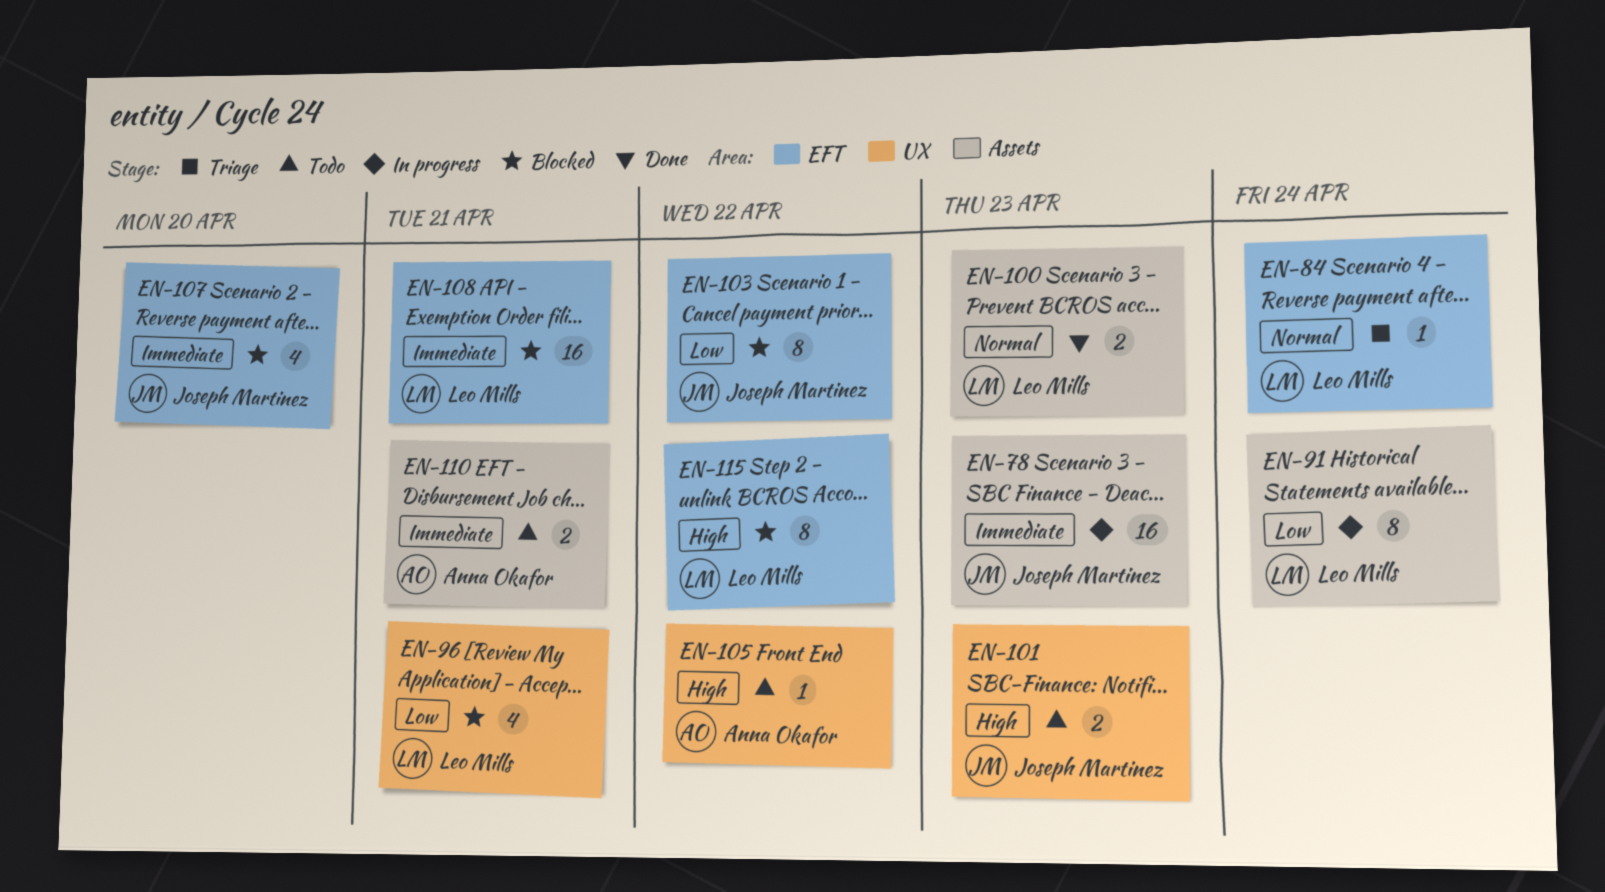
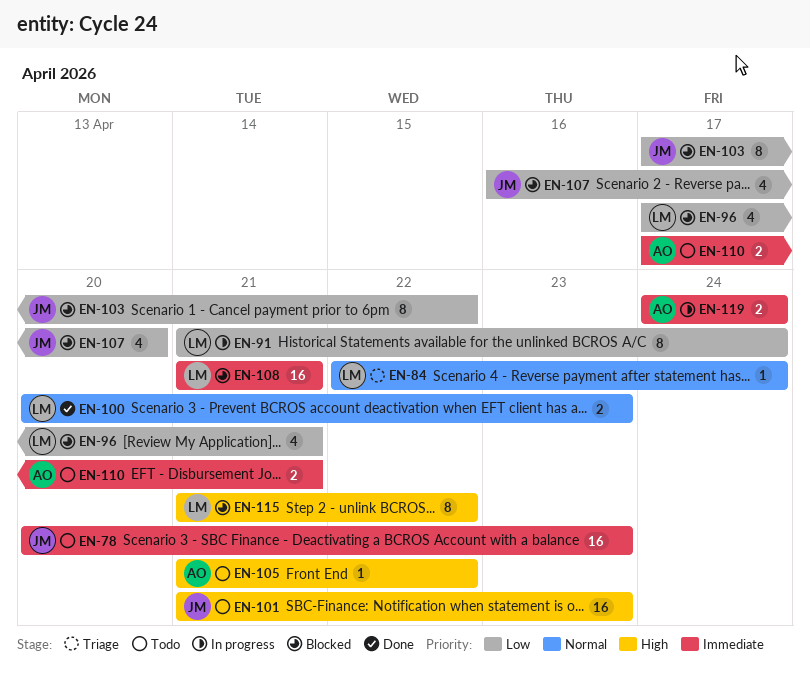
EN-78, status: In progress -> Todo
EN-101, estimate: 2 -> 16
EN-107, priority: Immediate -> Low
EN-119: none -> present

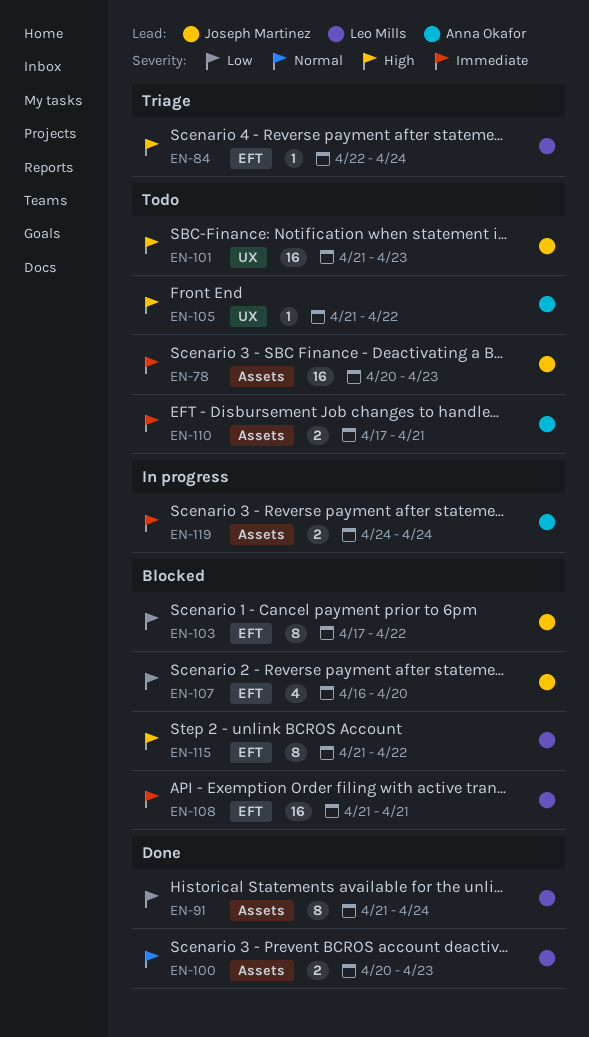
EN-84, priority: Normal -> High
EN-91, status: In progress -> Done
EN-96: present -> none

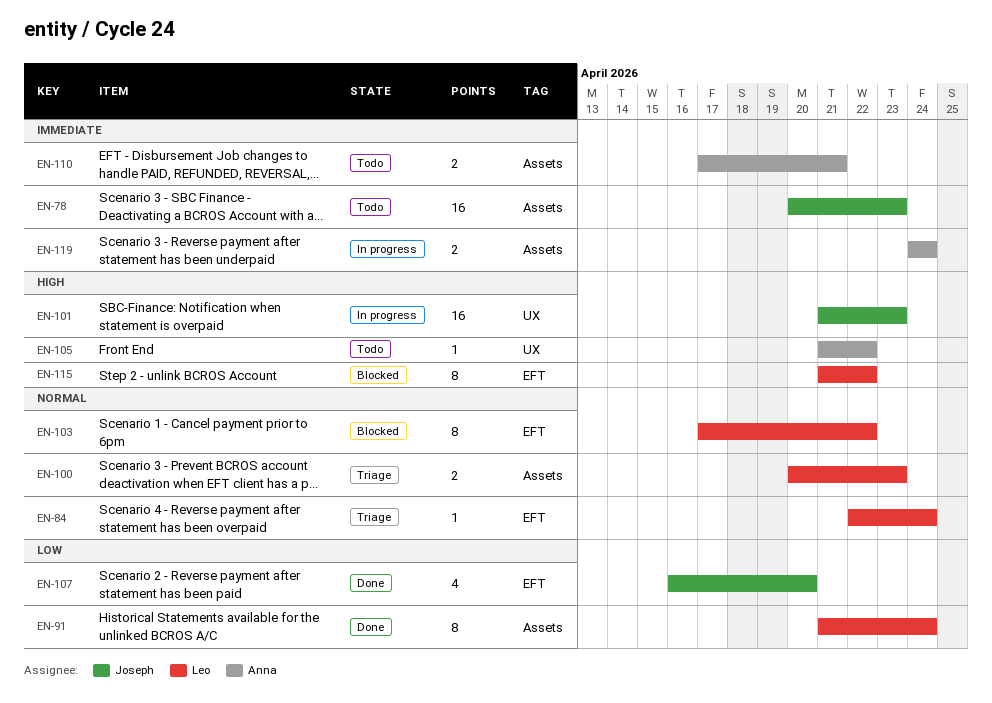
EN-84, priority: High -> Normal
EN-100, status: Done -> Triage
EN-101, status: Todo -> In progress
EN-103, owner: Joseph Martinez -> Leo Mills
EN-103, priority: Low -> Normal
EN-107, status: Blocked -> Done
EN-108: present -> none

